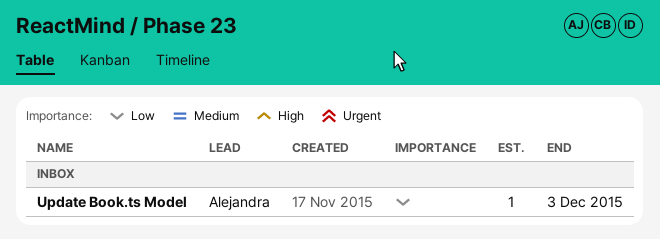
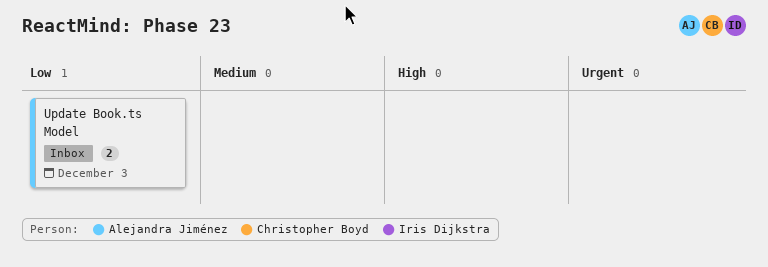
Update Book.ts Model, estimate: 1 -> 2

